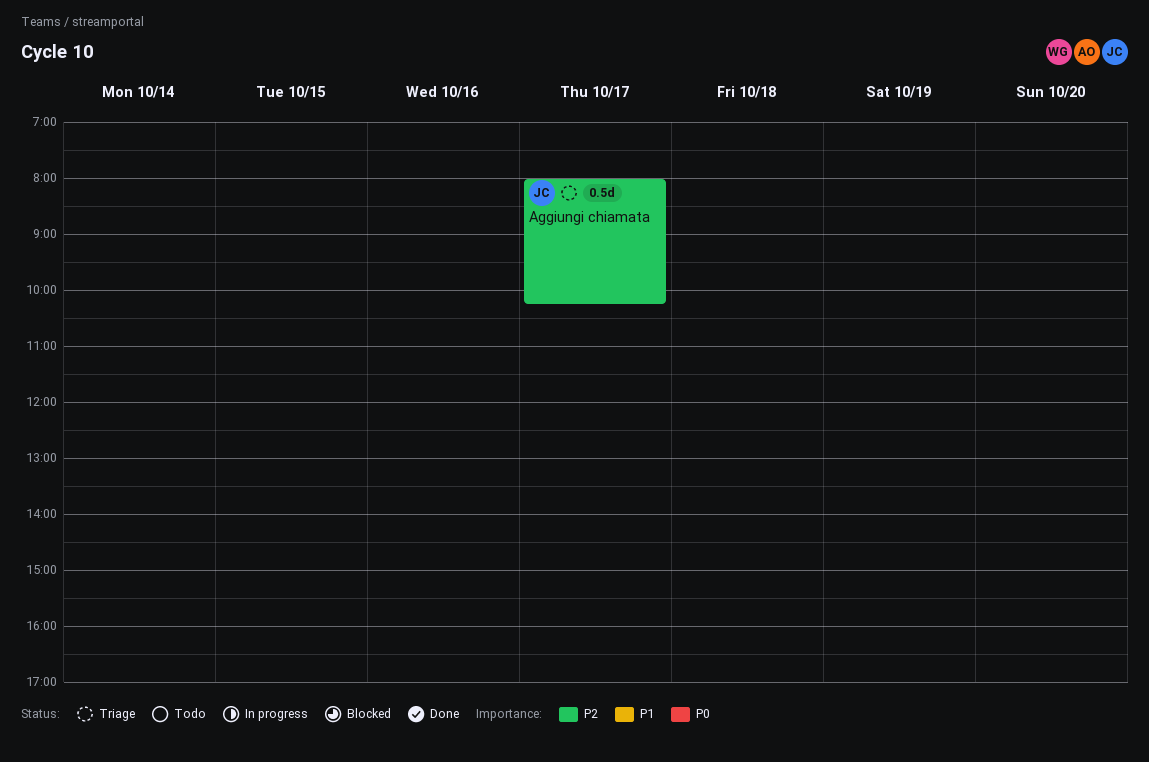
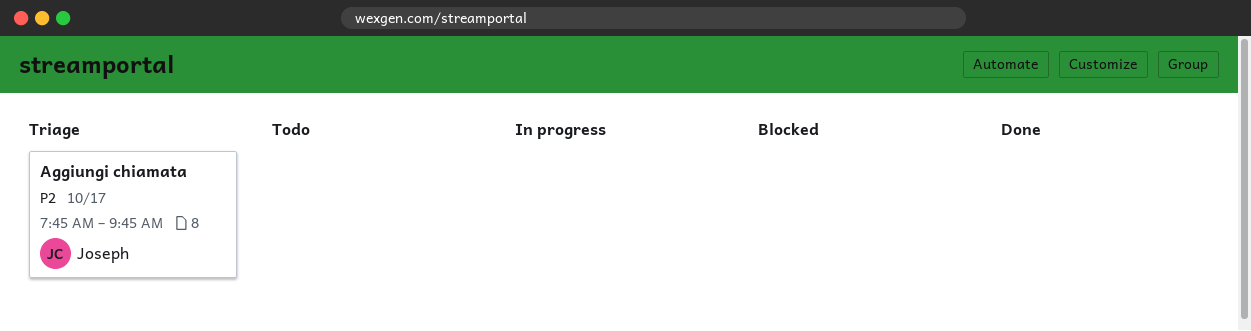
Aggiungi chiamata, begins: 08:00 -> 07:45
Aggiungi chiamata, ends: 10:15 -> 09:45

